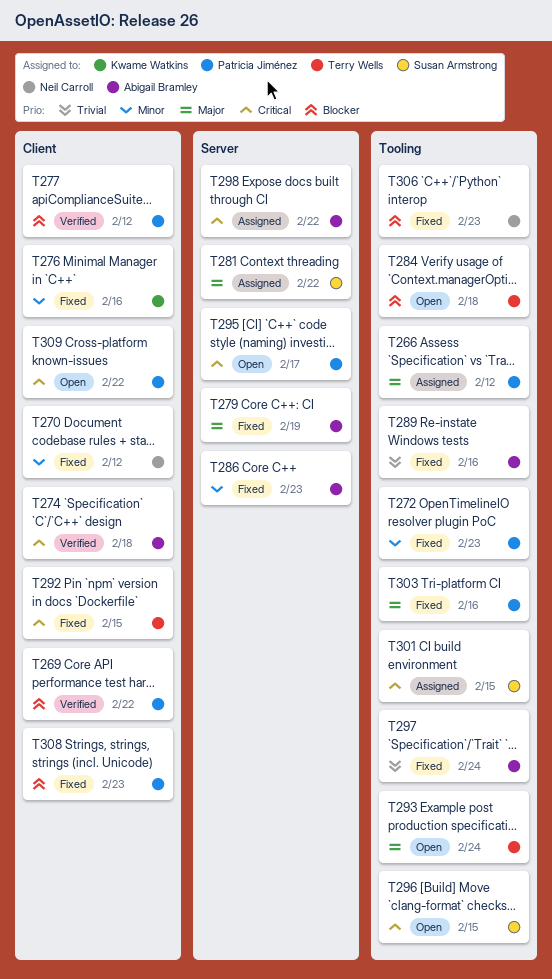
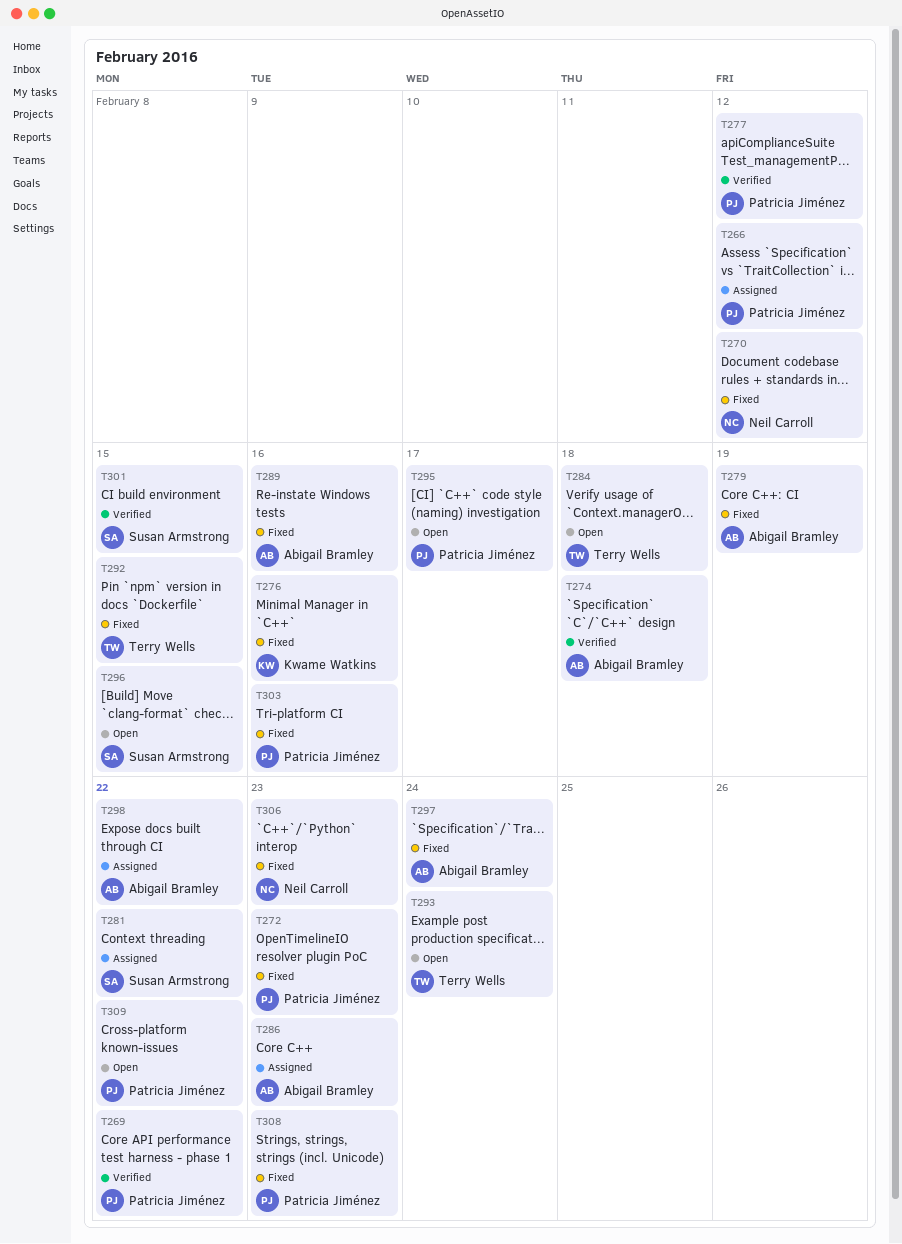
T286, status: Fixed -> Assigned
T301, status: Assigned -> Verified

